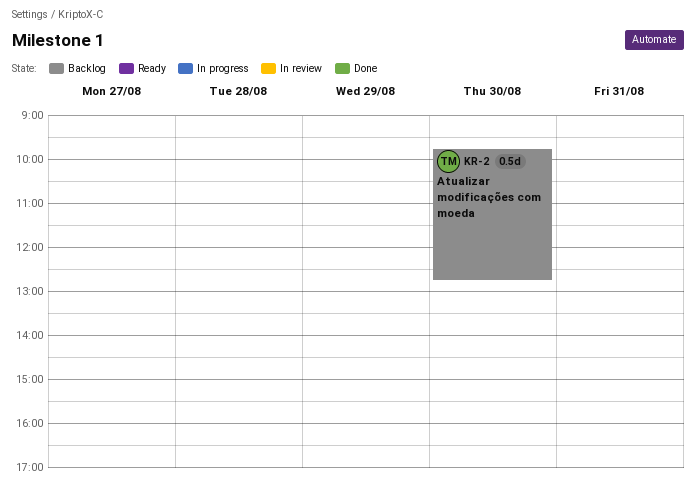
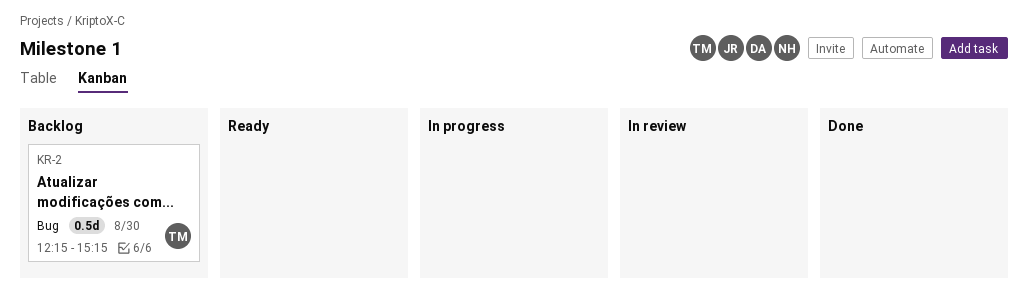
KR-2, begins: 09:45 -> 12:15
KR-2, ends: 12:45 -> 15:15

